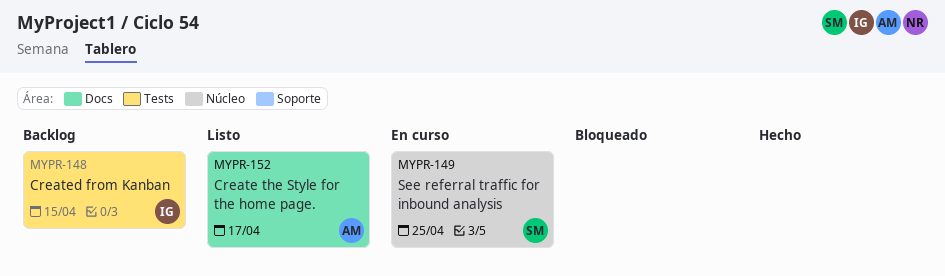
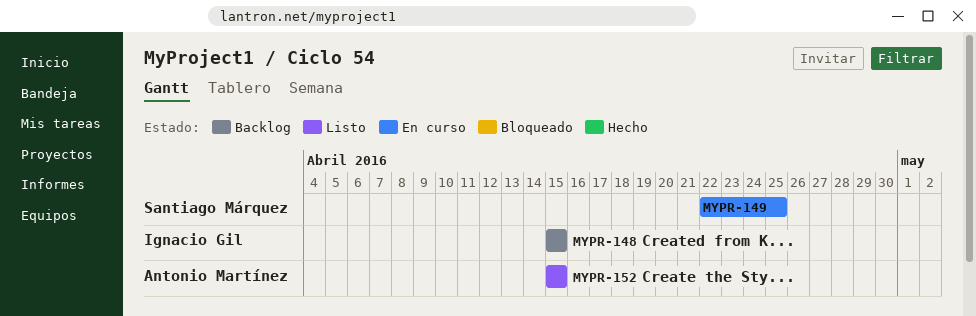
MYPR-152, due: Apr 17 -> Apr 15

